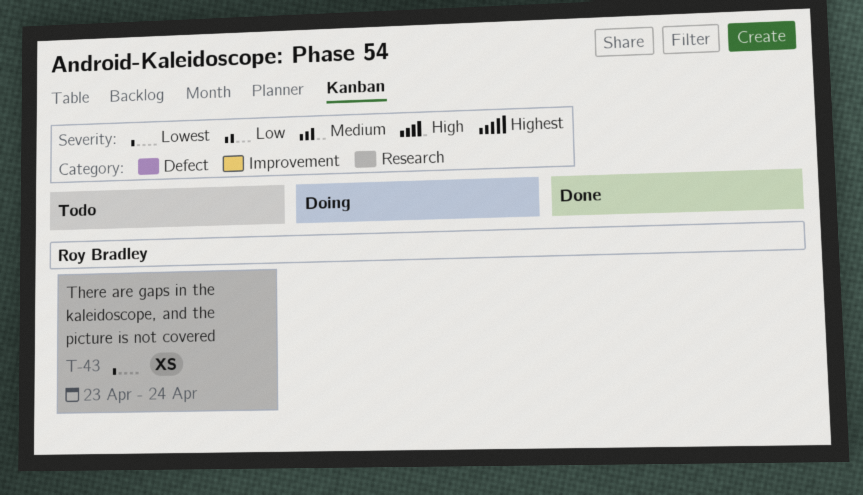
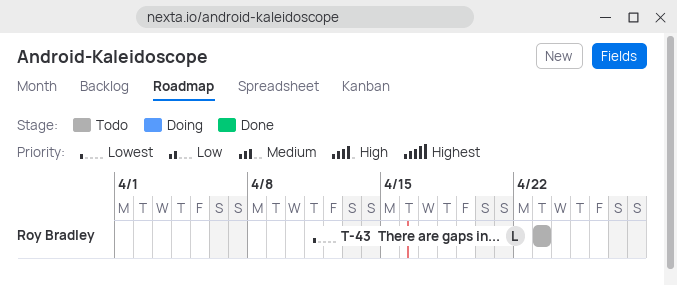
T-43, estimate: XS -> L
T-43, due: Apr 24 -> Apr 23

